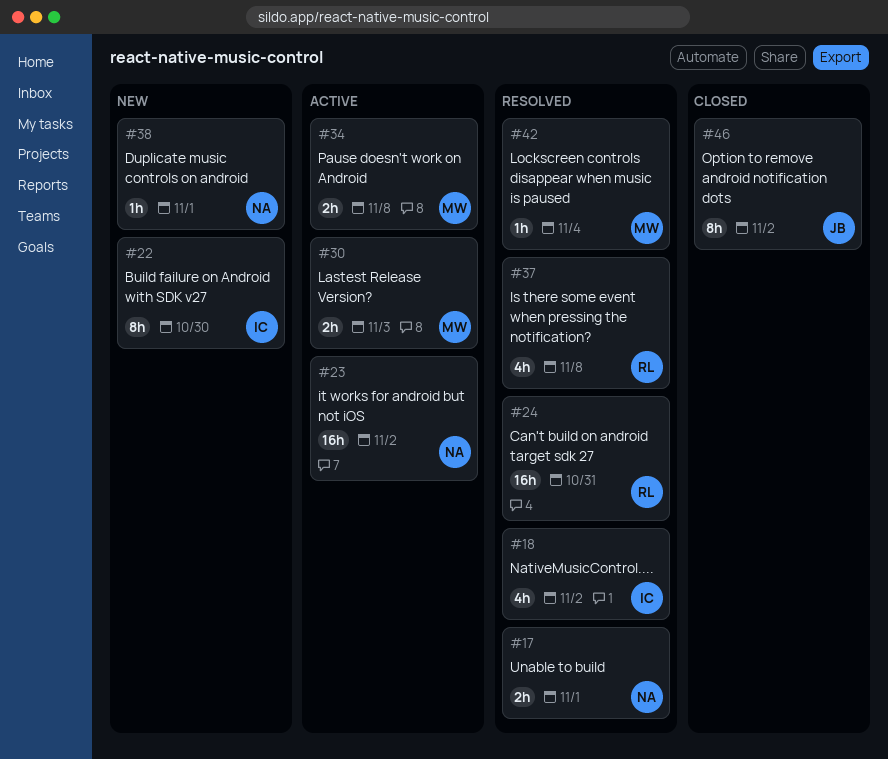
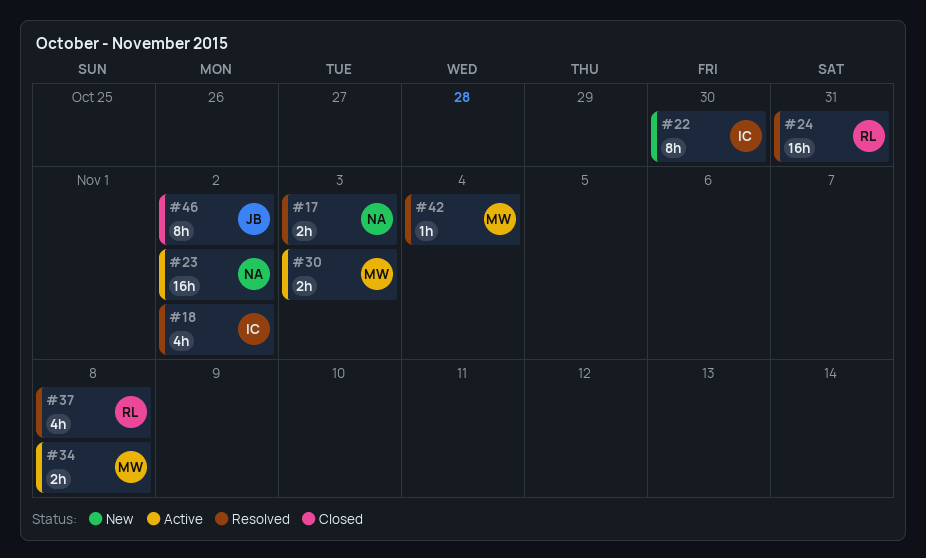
#17, due: Nov 1 -> Nov 3
#38: present -> none

